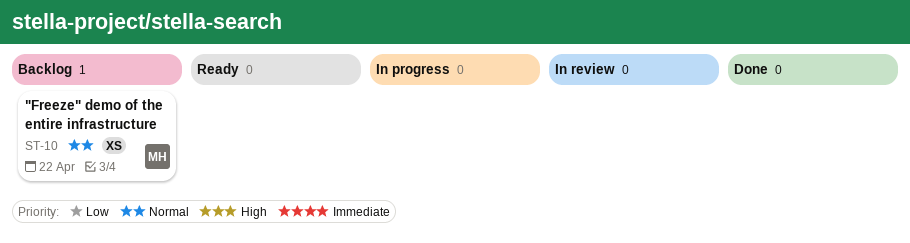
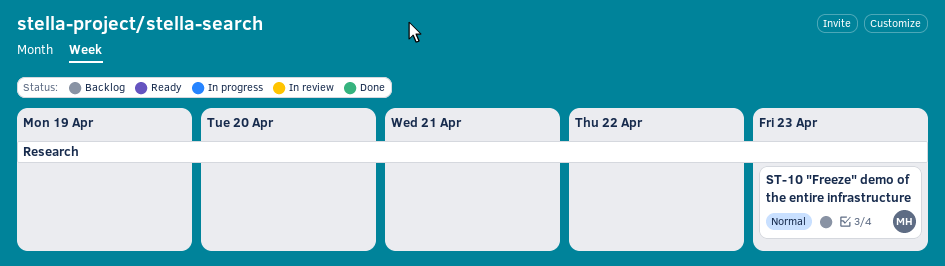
ST-10, due: Apr 22 -> Apr 23

